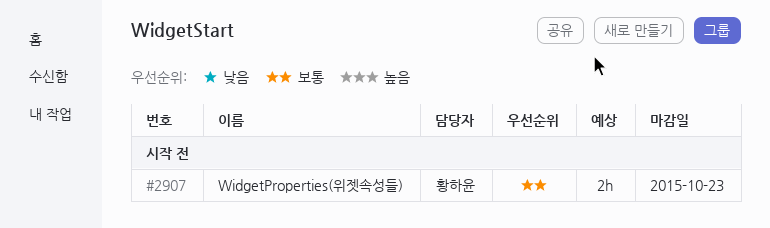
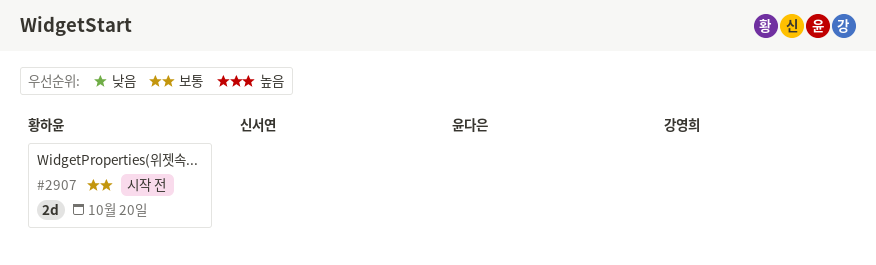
#2907, estimate: 2h -> 2d
#2907, due: Oct 23 -> Oct 20

